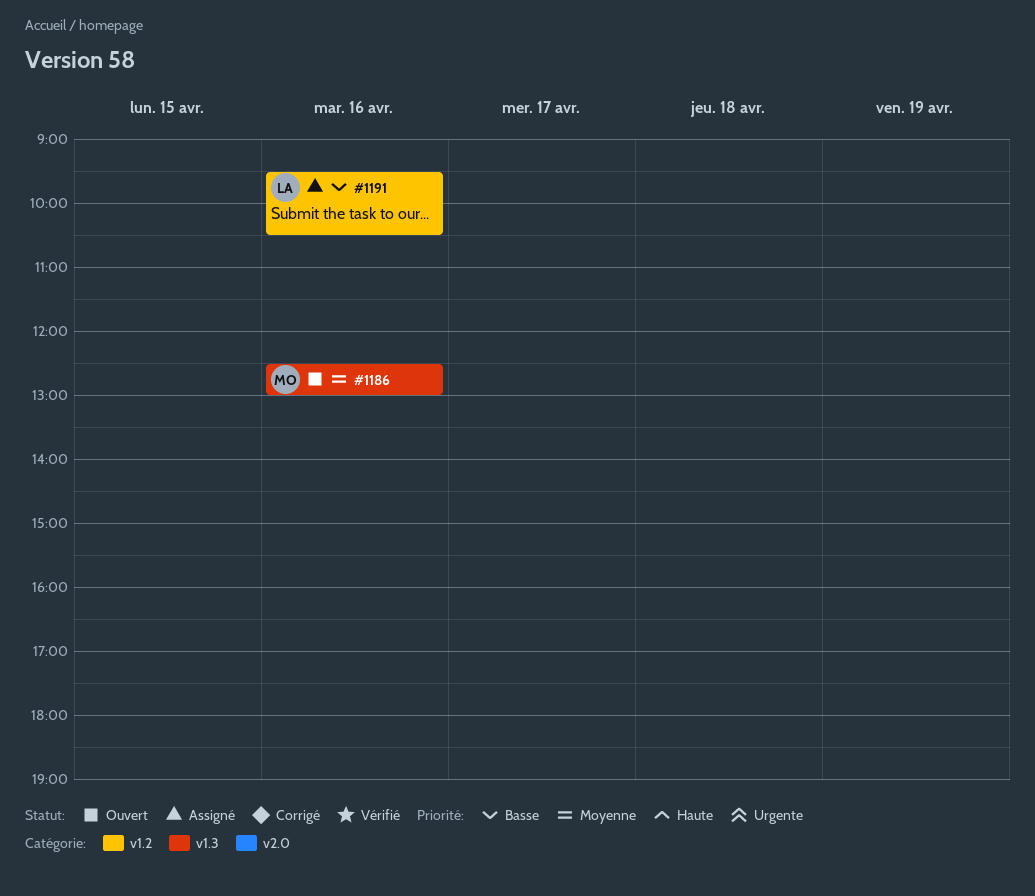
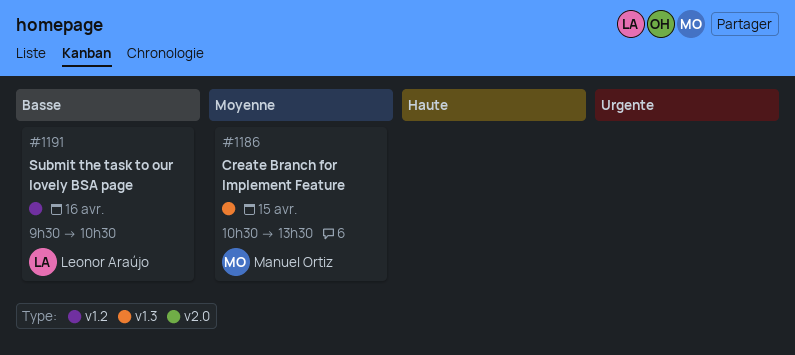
#1186, day: Apr 16 -> Apr 15
#1186, begins: 12:30 -> 10:30
#1186, ends: 13:00 -> 13:30

